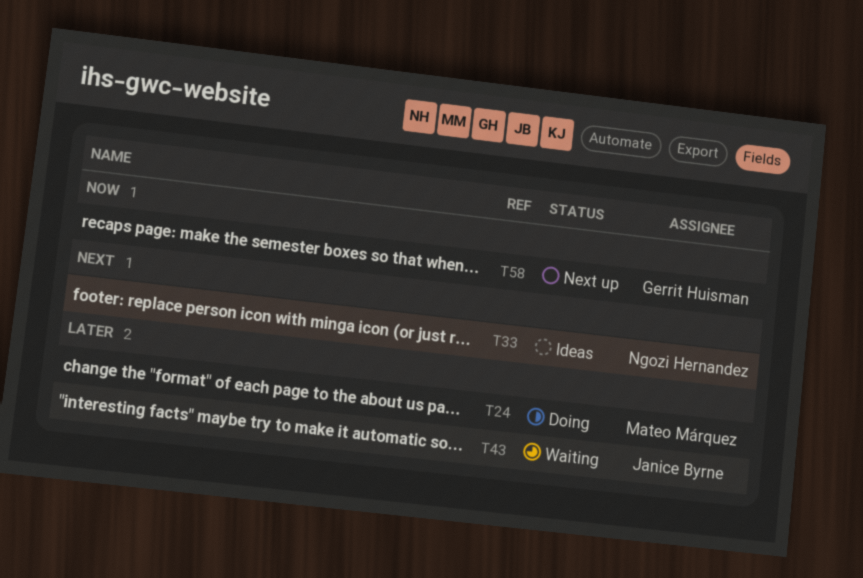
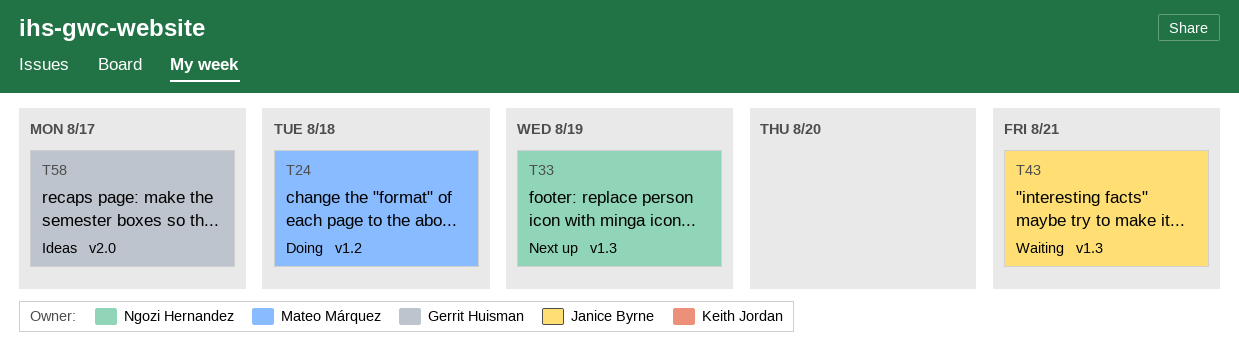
T33, status: Ideas -> Next up
T58, status: Next up -> Ideas

